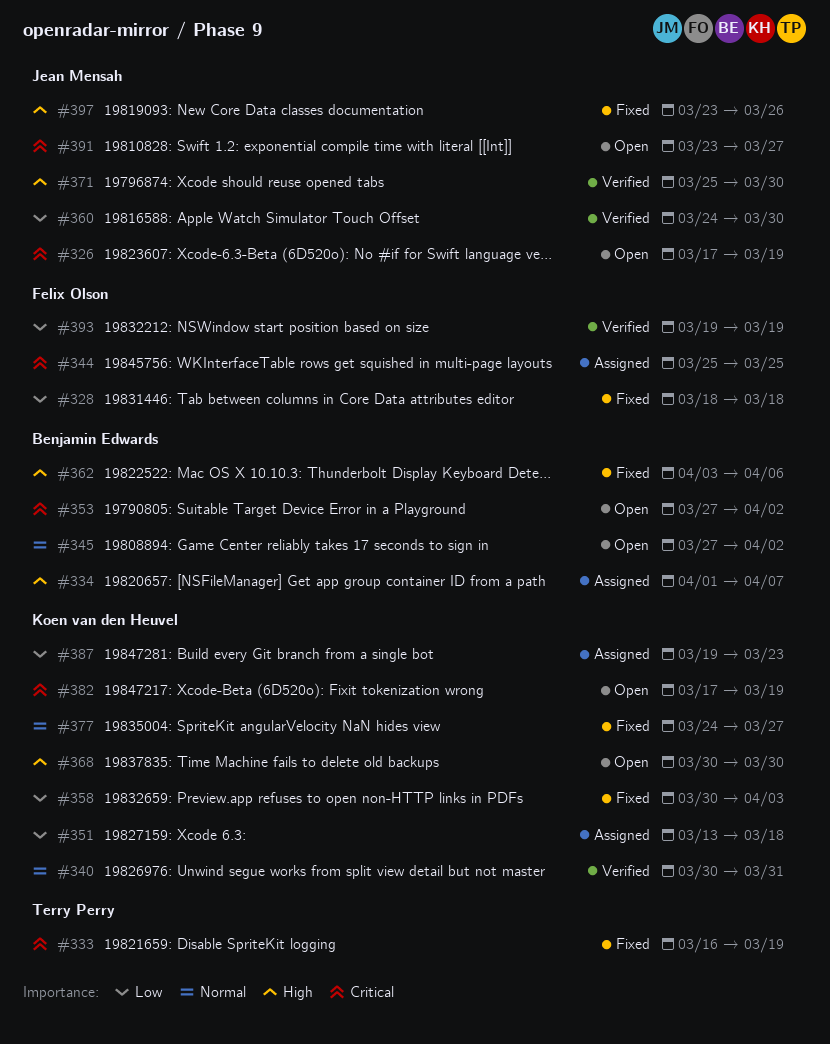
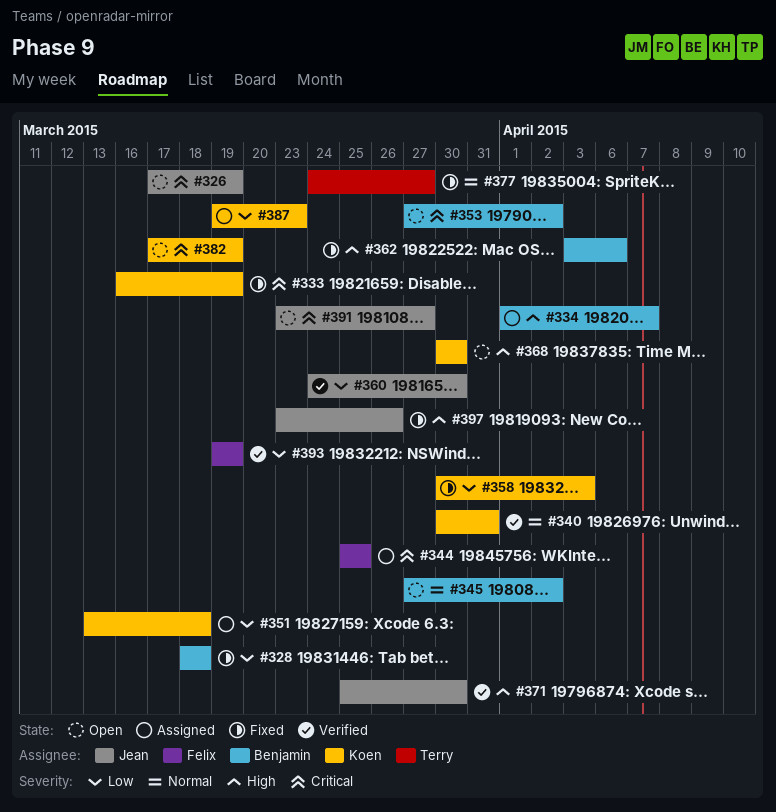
#328, owner: Felix Olson -> Benjamin Edwards
#333, owner: Terry Perry -> Koen van den Heuvel
#377, owner: Koen van den Heuvel -> Terry Perry

